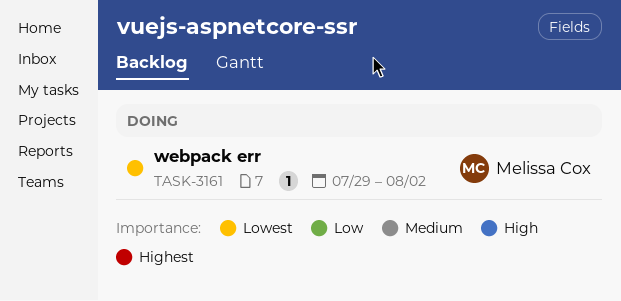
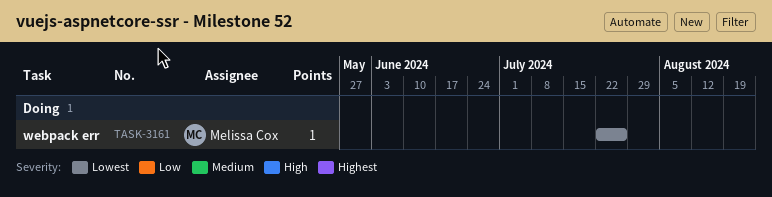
TASK-3161, start: Jul 29 -> Jul 22
TASK-3161, due: Aug 2 -> Jul 26

